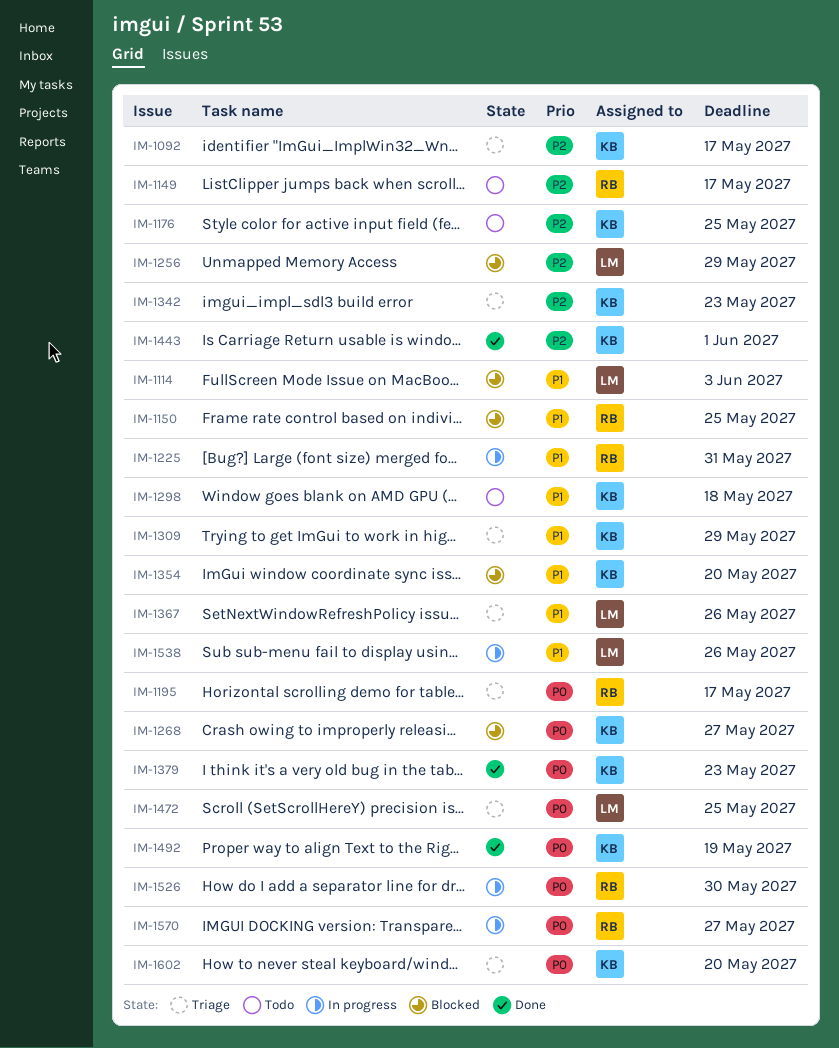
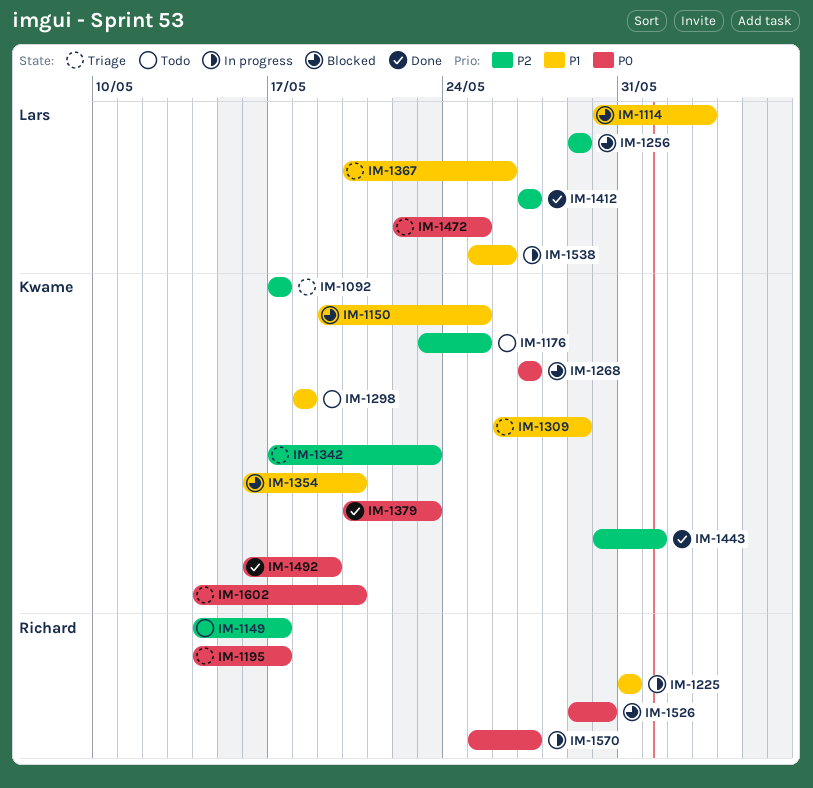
IM-1150, owner: Richard -> Kwame
IM-1412: none -> present
IM-1526, status: In progress -> Blocked

